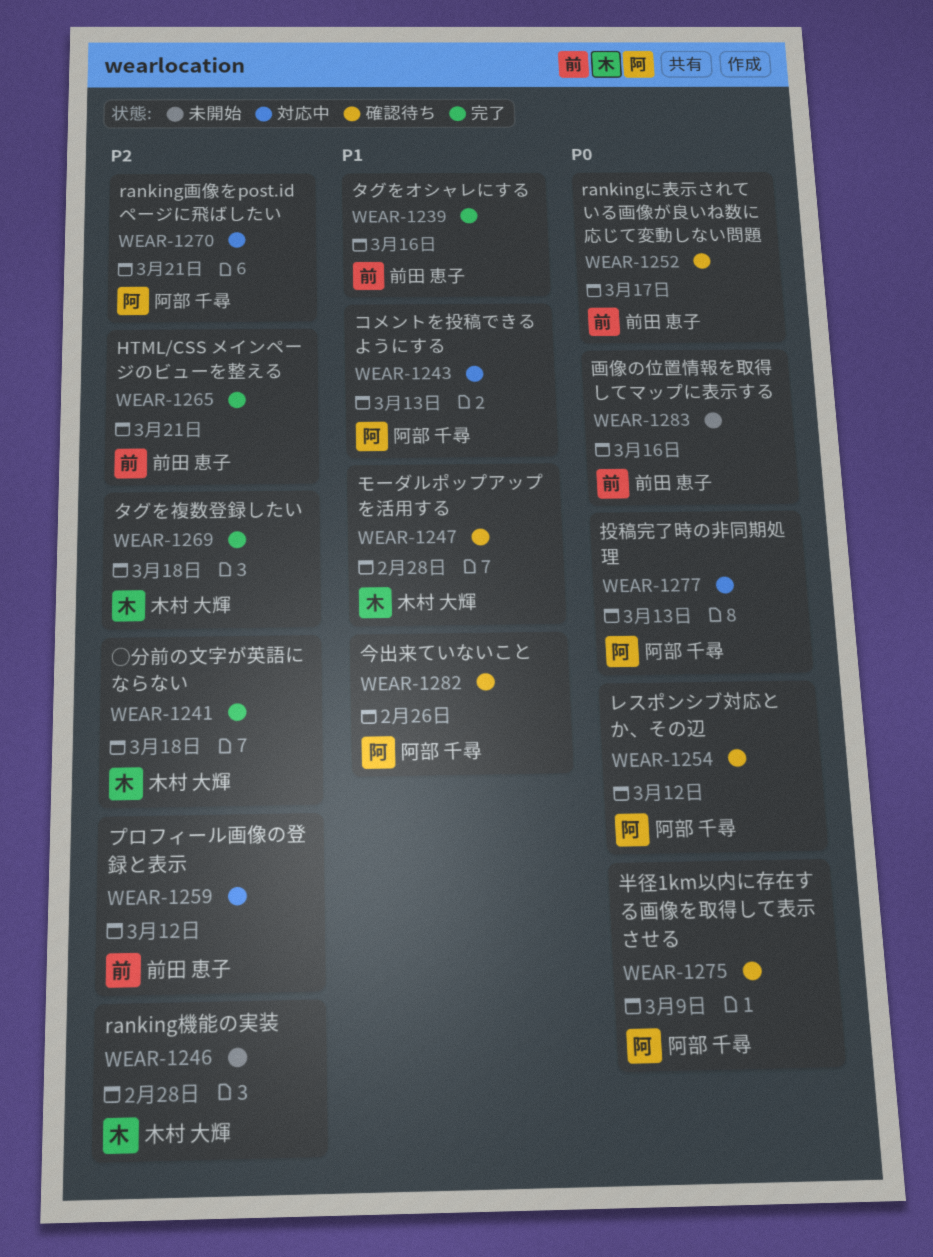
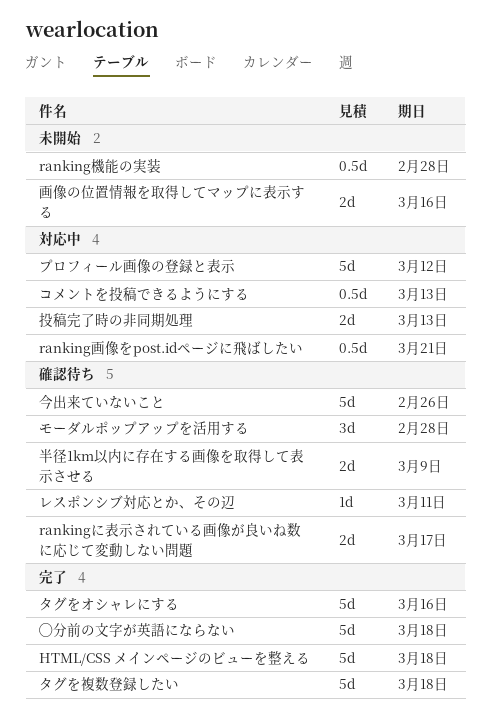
HTML/CSS メインページのビューを整える, due: Mar 21 -> Mar 18
レスポンシブ対応とか、その辺, due: Mar 12 -> Mar 11

